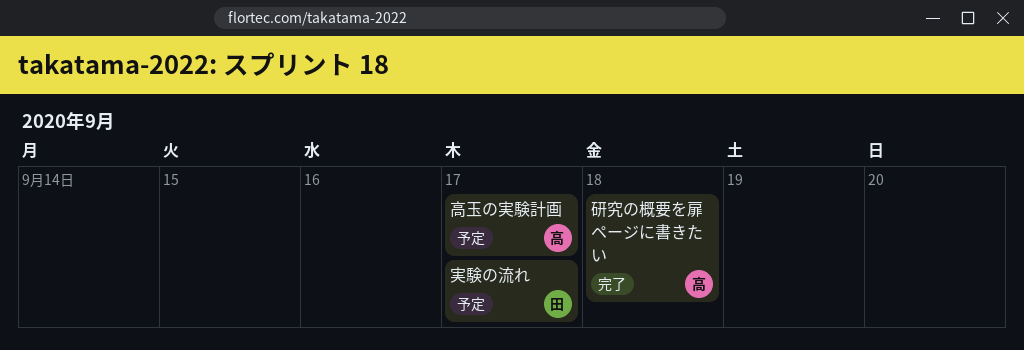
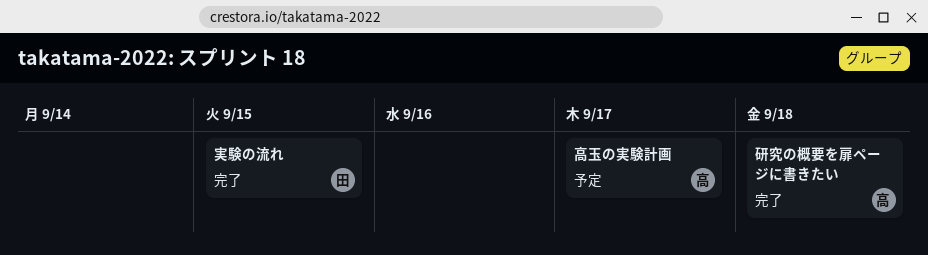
実験の流れ, status: 予定 -> 完了
実験の流れ, due: Sep 17 -> Sep 15

